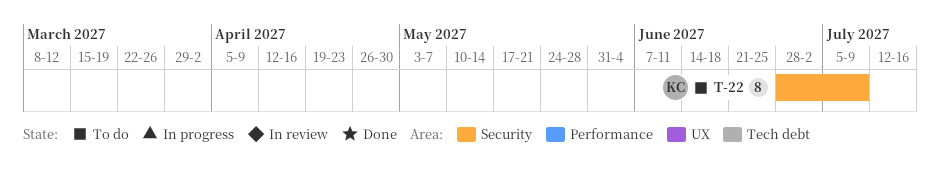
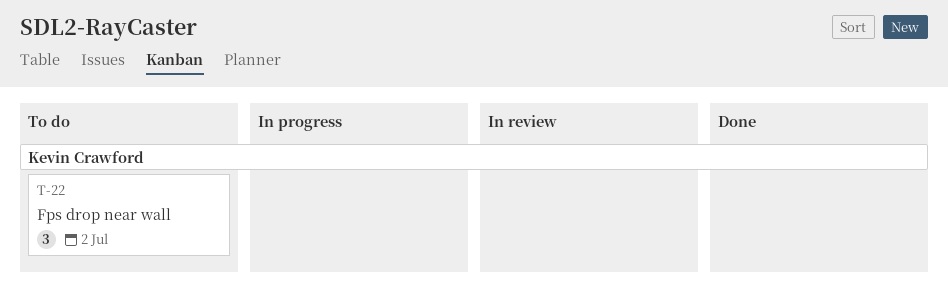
T-22, estimate: 8 -> 3
T-22, due: Jul 9 -> Jul 2

